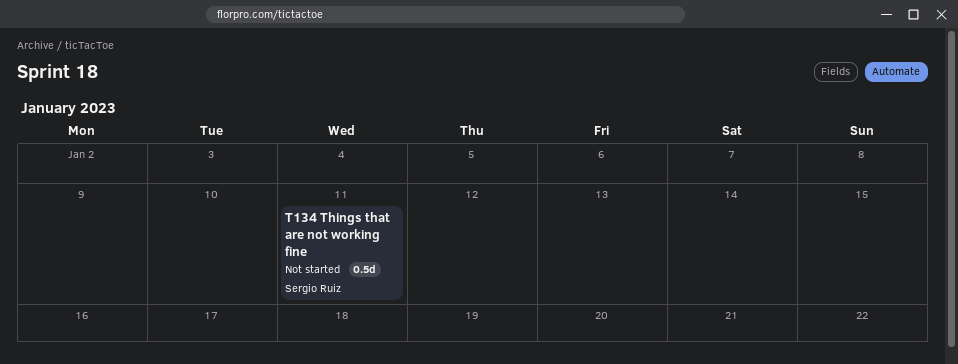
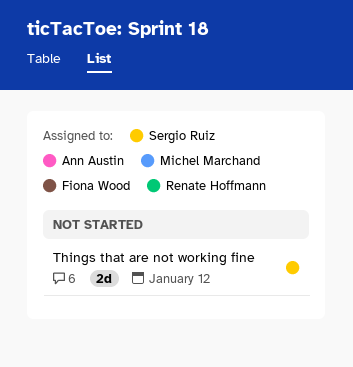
Things that are not working fine, estimate: 0.5d -> 2d
Things that are not working fine, due: Jan 11 -> Jan 12

